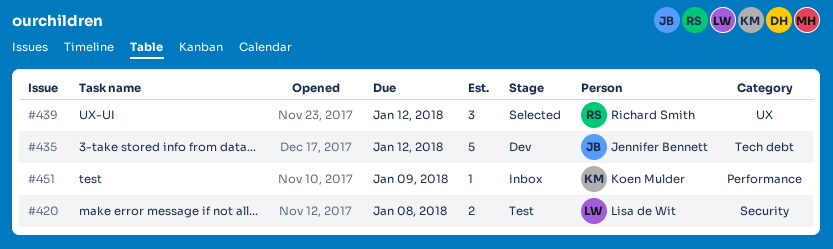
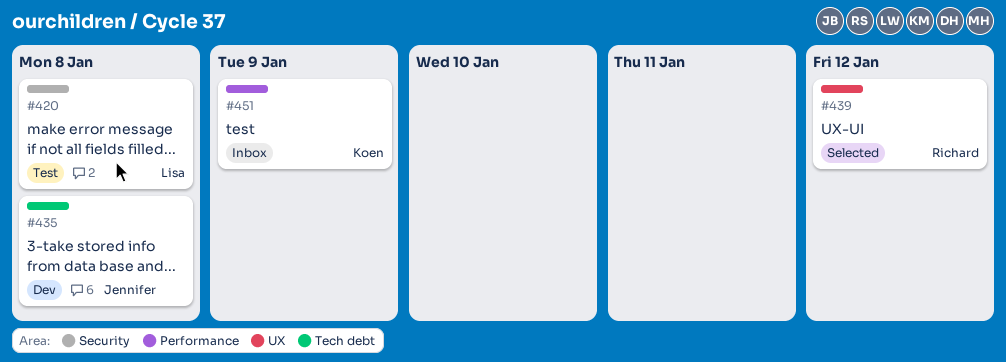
#435, due: Jan 12 -> Jan 8

